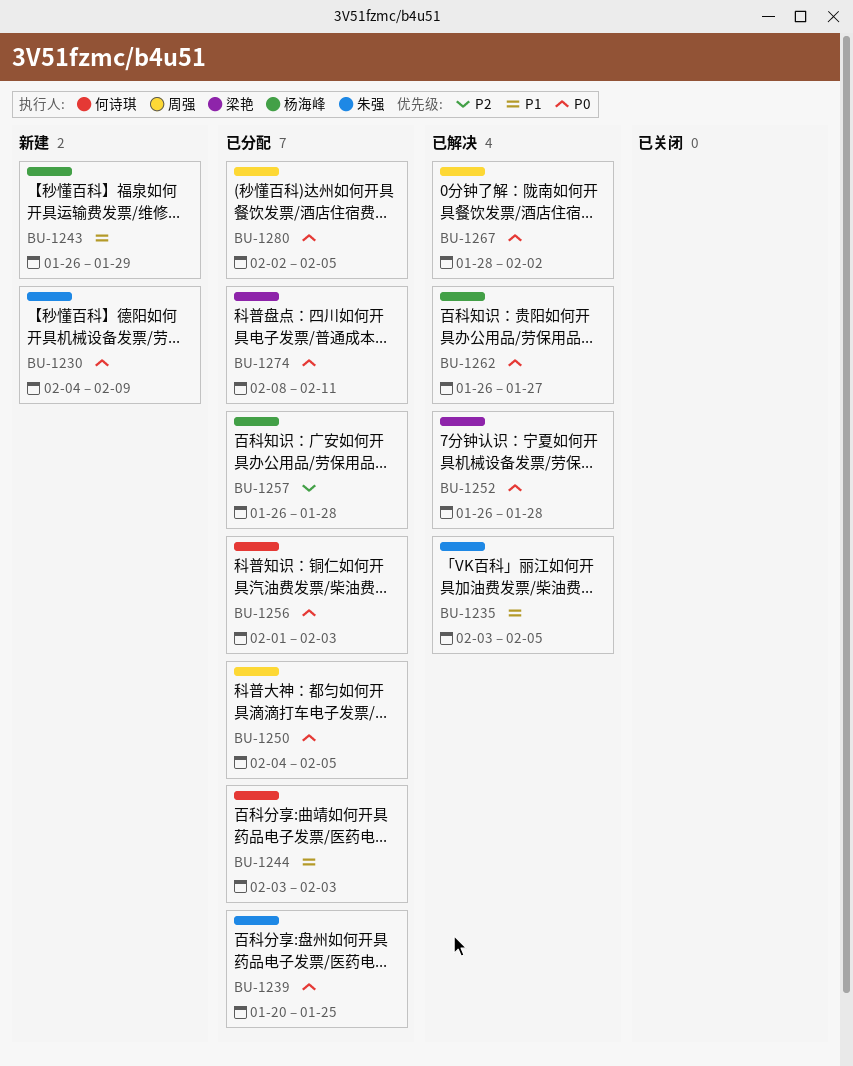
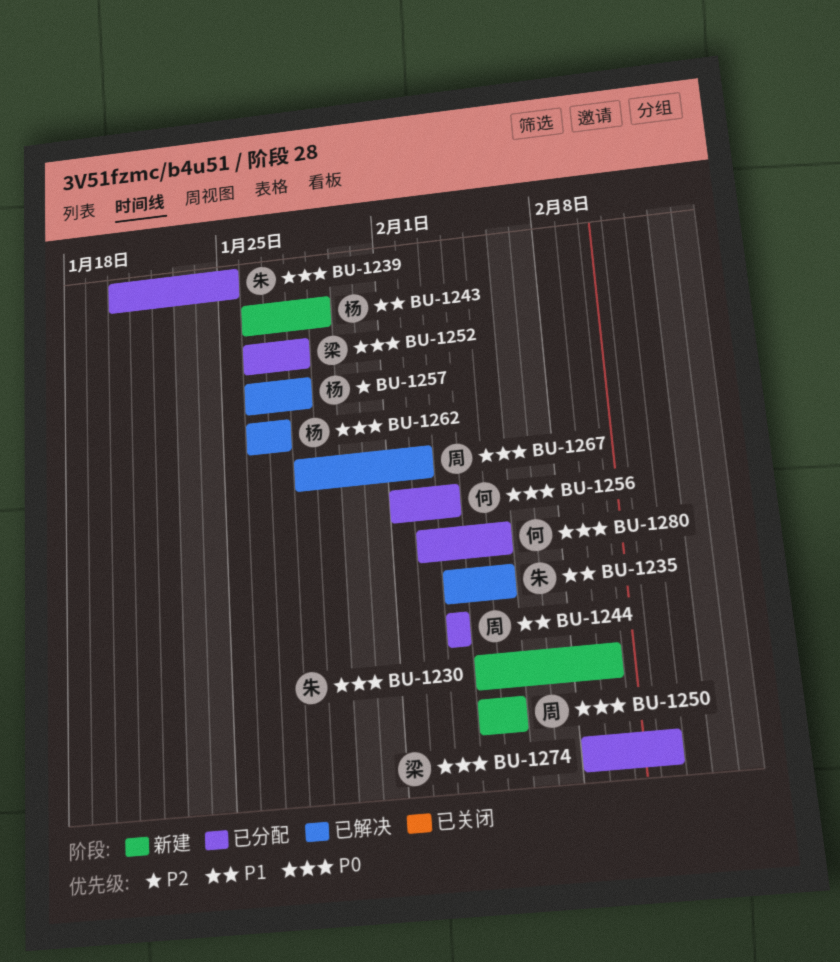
BU-1244, owner: 何诗琪 -> 周强
BU-1250, status: 已分配 -> 新建
BU-1252, status: 已解决 -> 已分配
BU-1257, status: 已分配 -> 已解决
BU-1280, owner: 周强 -> 何诗琪

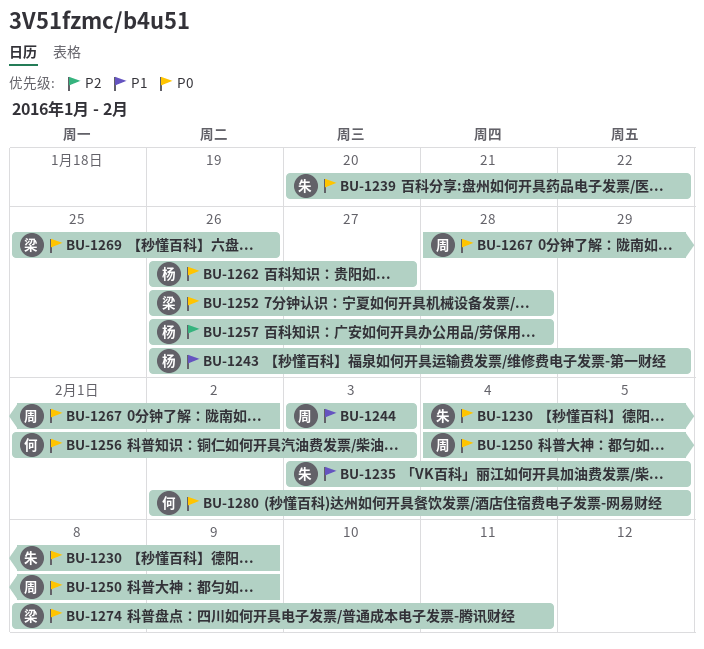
BU-1239, due: Jan 25 -> Jan 22
BU-1250, due: Feb 5 -> Feb 9
BU-1269: none -> present

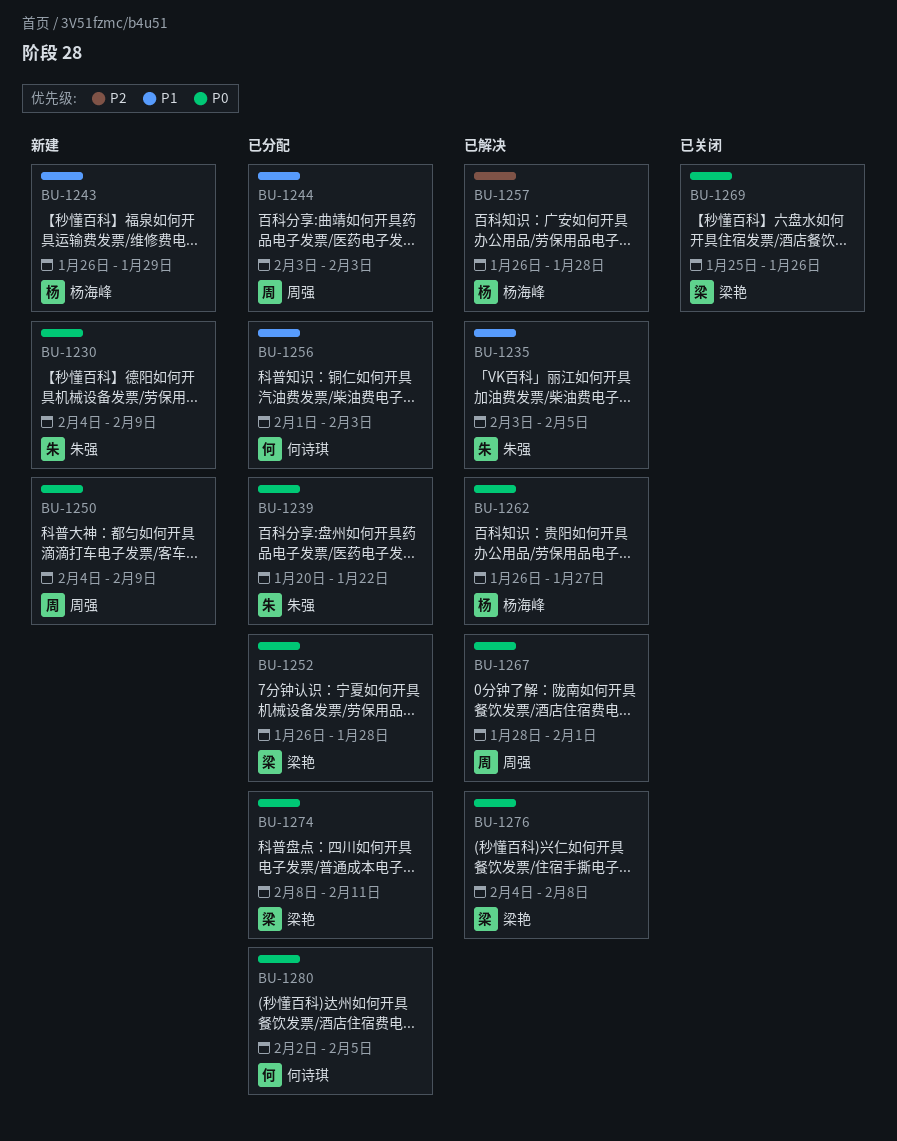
BU-1256, priority: P0 -> P1
BU-1267, due: Feb 2 -> Feb 1
BU-1276: none -> present

